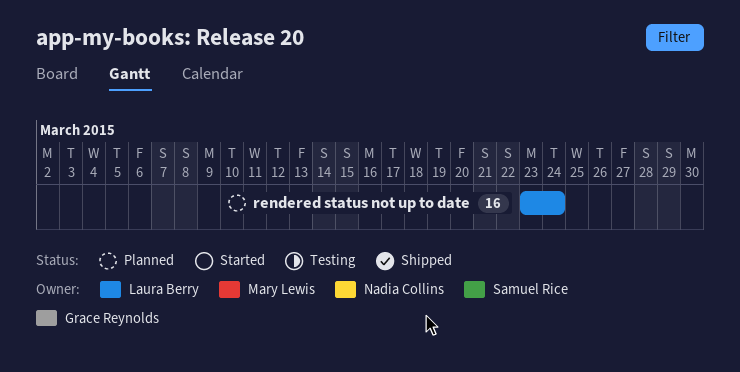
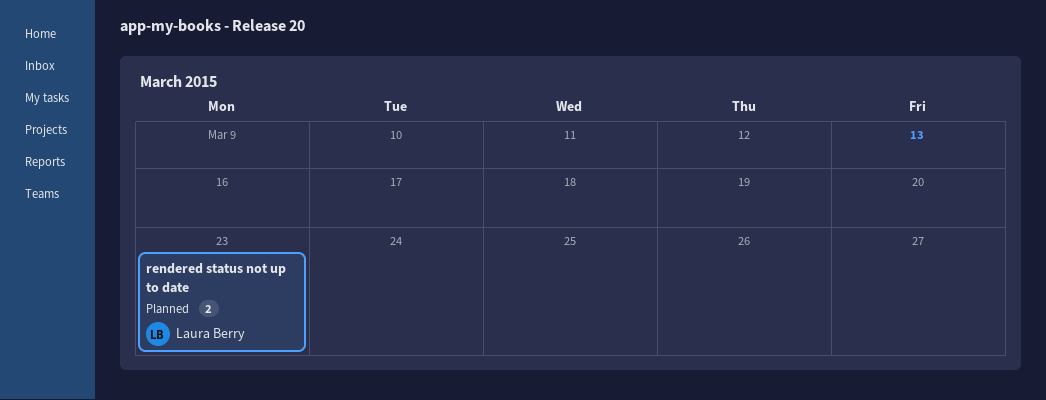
rendered status not up to date, estimate: 16 -> 2
rendered status not up to date, due: Mar 24 -> Mar 23

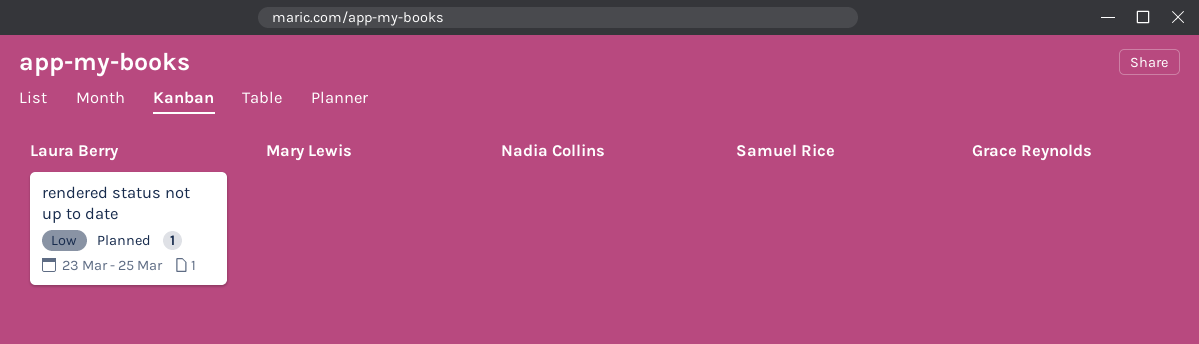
rendered status not up to date, estimate: 2 -> 1
rendered status not up to date, due: Mar 23 -> Mar 25

